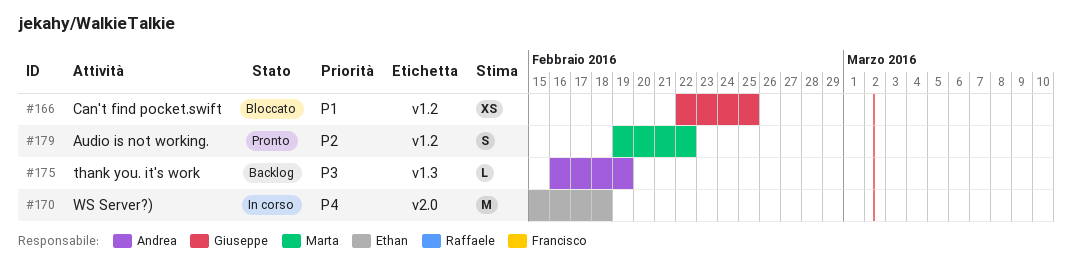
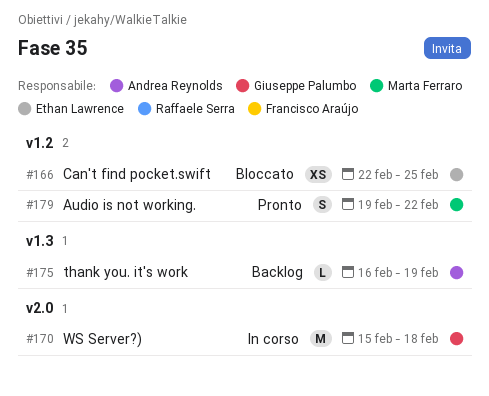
#166, owner: Giuseppe Palumbo -> Ethan Lawrence
#170, owner: Ethan Lawrence -> Giuseppe Palumbo

